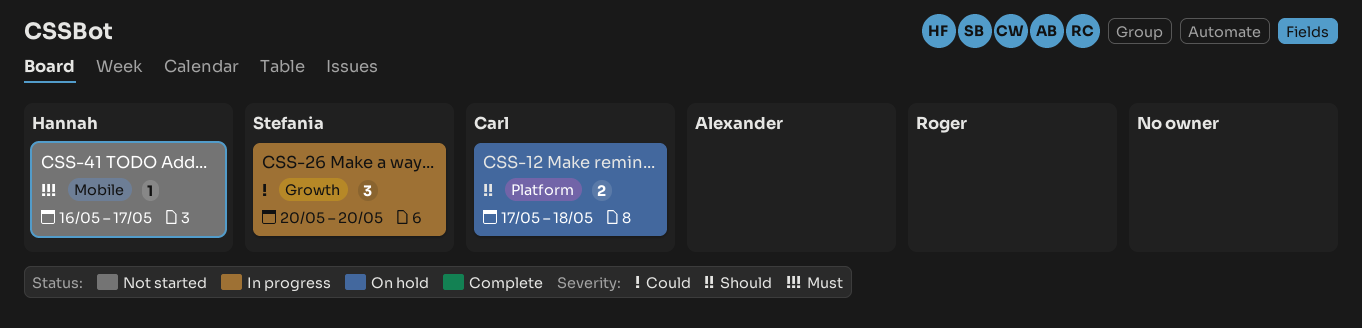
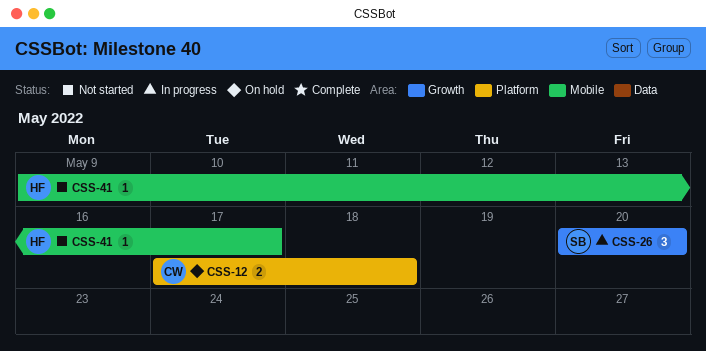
CSS-41, start: May 16 -> May 9

